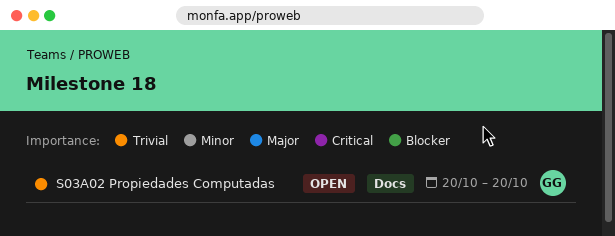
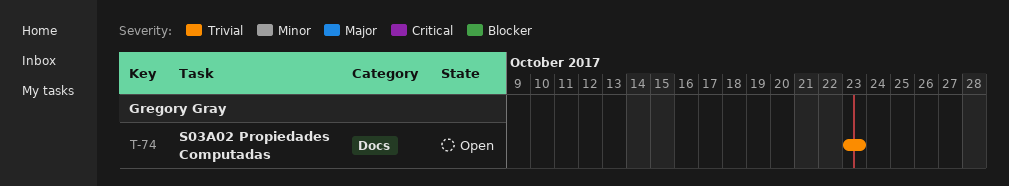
S03A02 Propiedades Computadas, start: Oct 20 -> Oct 23
S03A02 Propiedades Computadas, due: Oct 20 -> Oct 23

